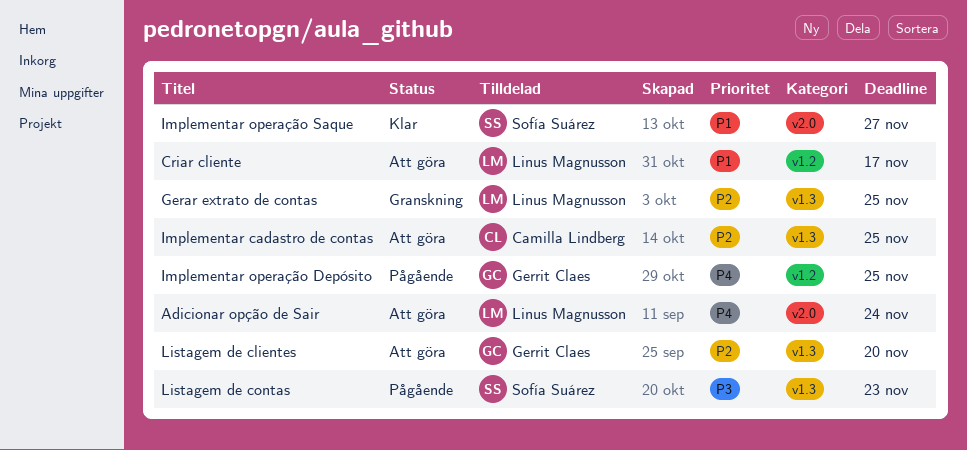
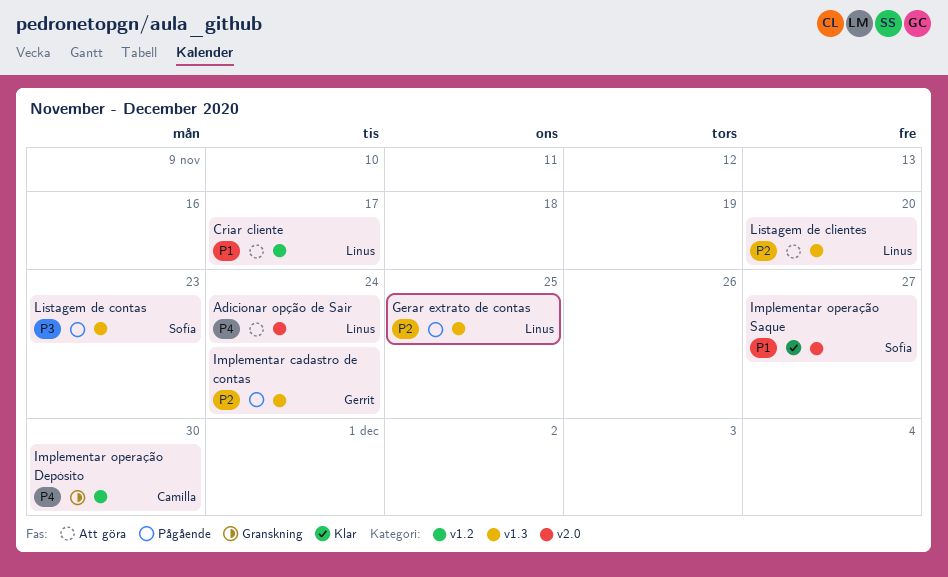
Gerar extrato de contas, status: Granskning -> Pågående
Implementar cadastro de contas, status: Att göra -> Pågående
Implementar cadastro de contas, owner: Camilla Lindberg -> Gerrit Claes
Implementar cadastro de contas, due: Nov 25 -> Nov 24
Implementar operação Depósito, status: Pågående -> Granskning
Implementar operação Depósito, owner: Gerrit Claes -> Camilla Lindberg
Implementar operação Depósito, due: Nov 25 -> Nov 30
Listagem de clientes, owner: Gerrit Claes -> Linus Magnusson

